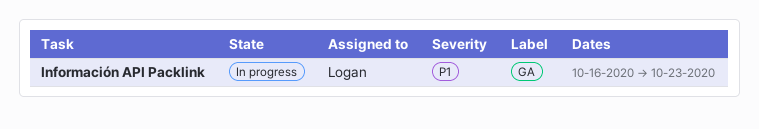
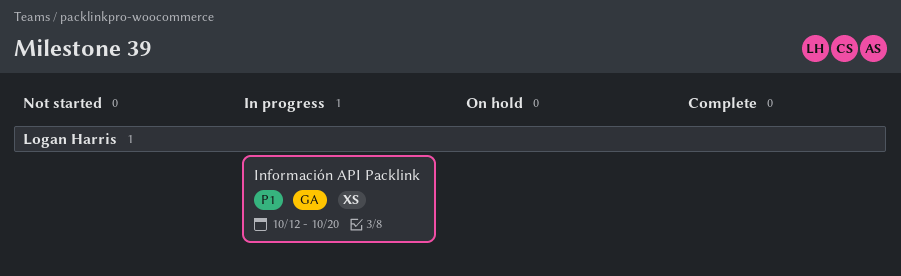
Información API Packlink, start: Oct 16 -> Oct 12
Información API Packlink, due: Oct 23 -> Oct 20

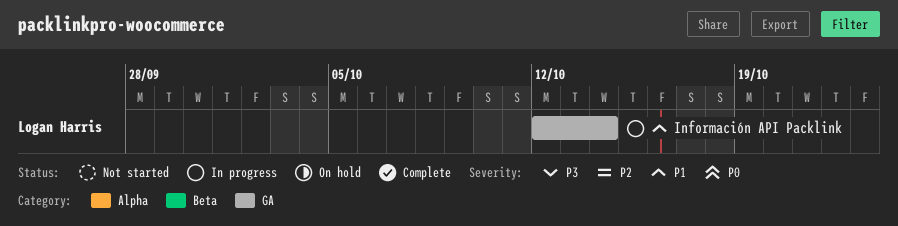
Información API Packlink, due: Oct 20 -> Oct 14

